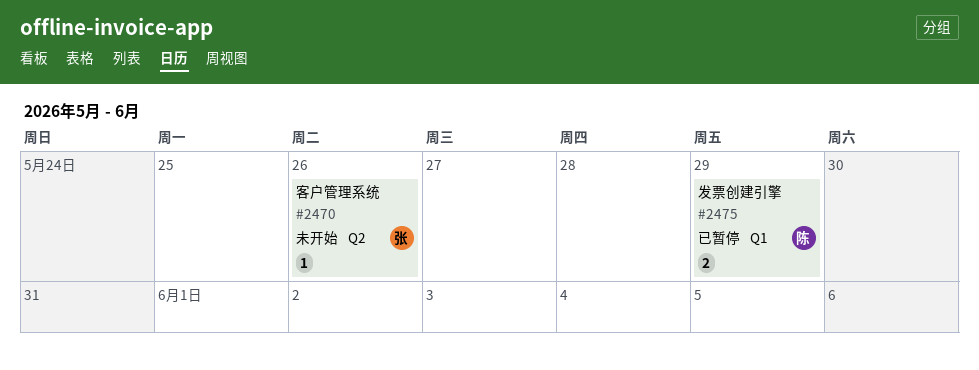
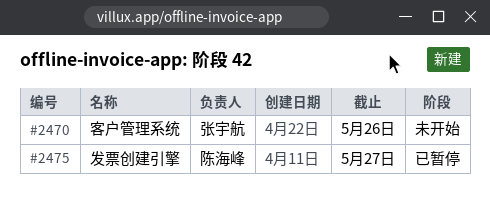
#2475, due: May 29 -> May 27

